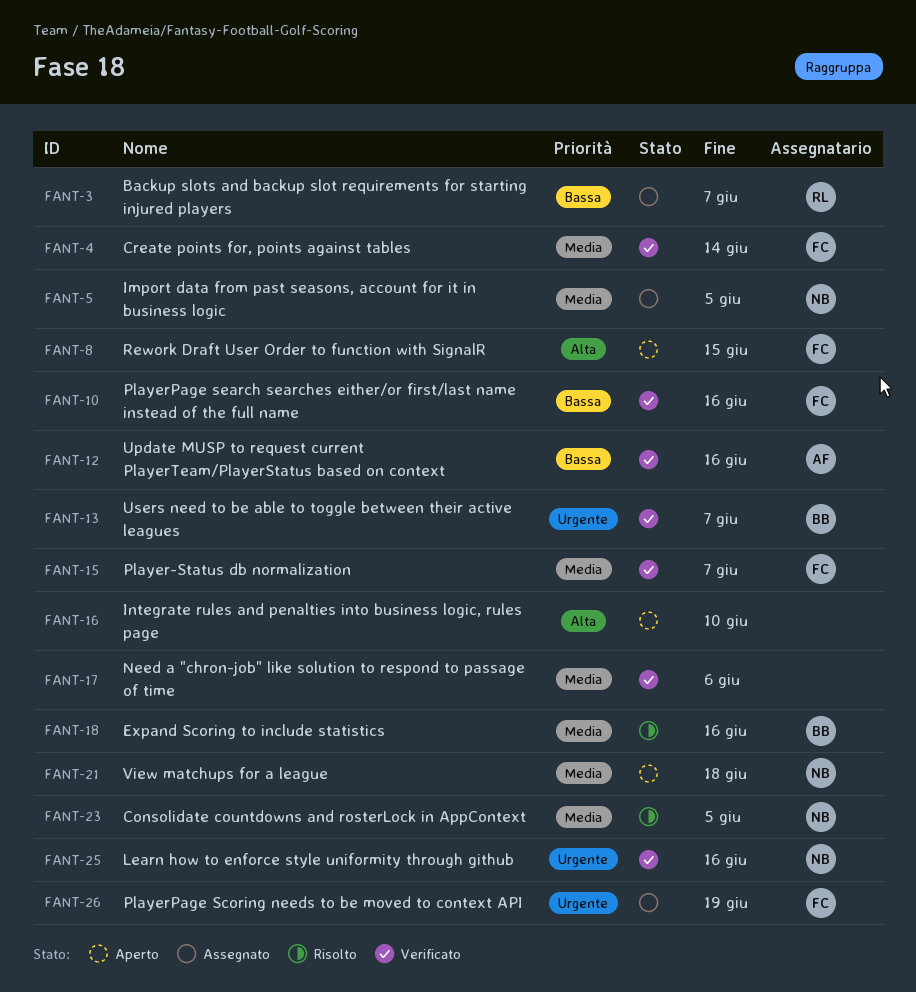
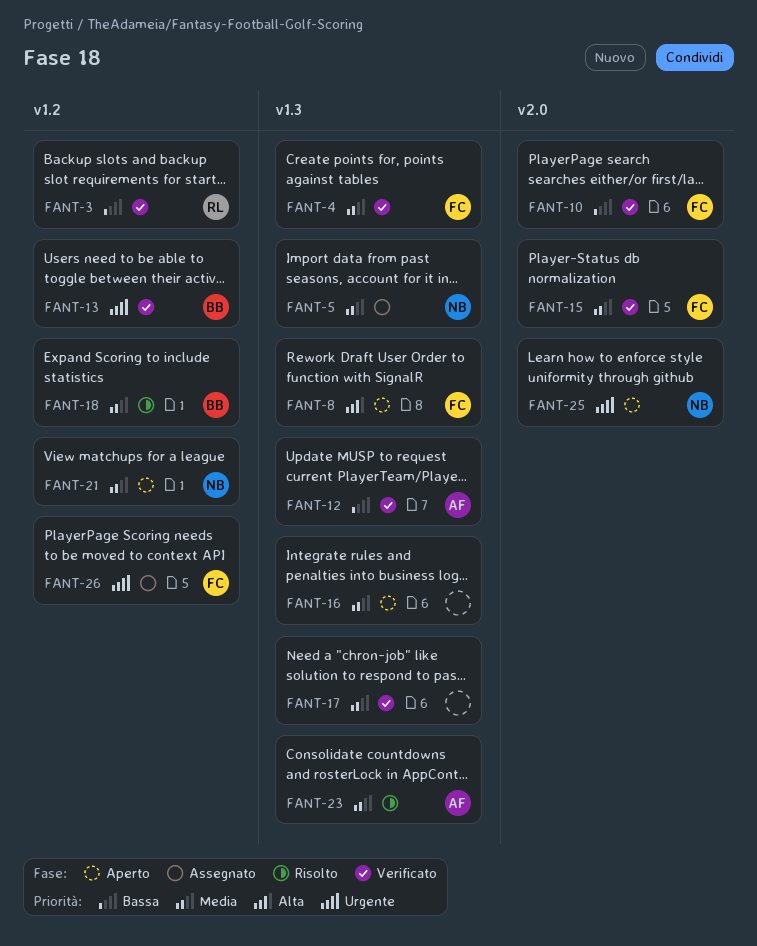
FANT-3, status: Assegnato -> Verificato
FANT-16, priority: Alta -> Media
FANT-23, owner: NB -> AF
FANT-25, status: Verificato -> Aperto

